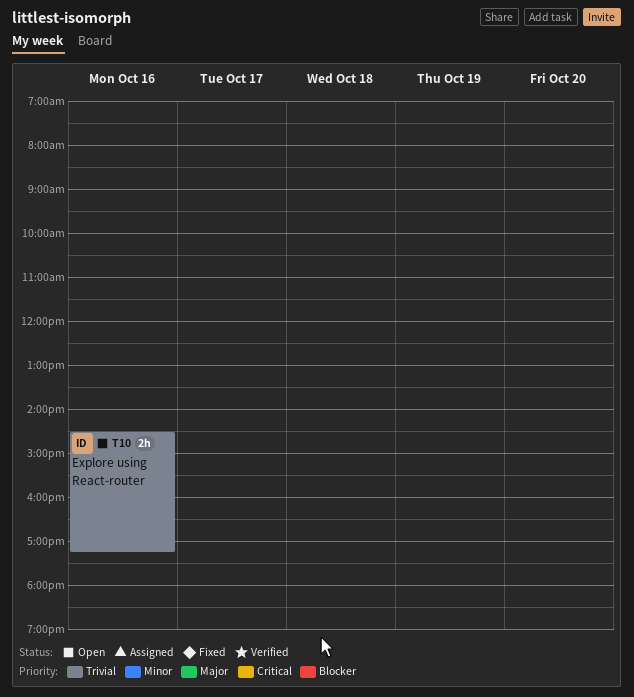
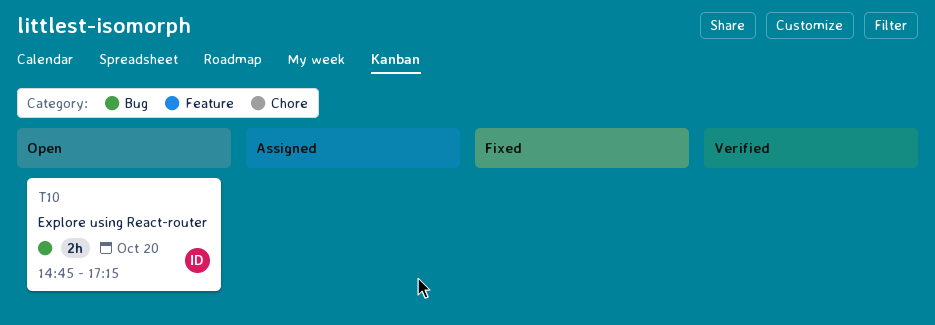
T10, day: Oct 16 -> Oct 20
T10, begins: 14:30 -> 14:45

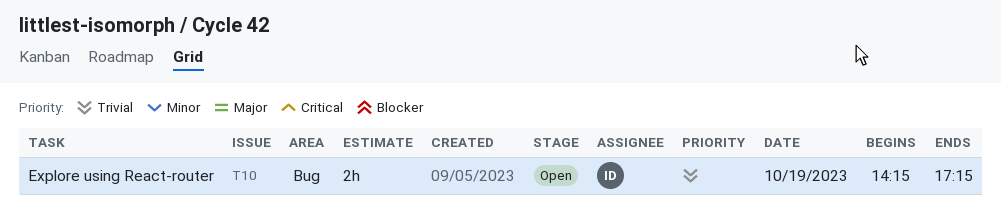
T10, day: Oct 20 -> Oct 19
T10, begins: 14:45 -> 14:15

